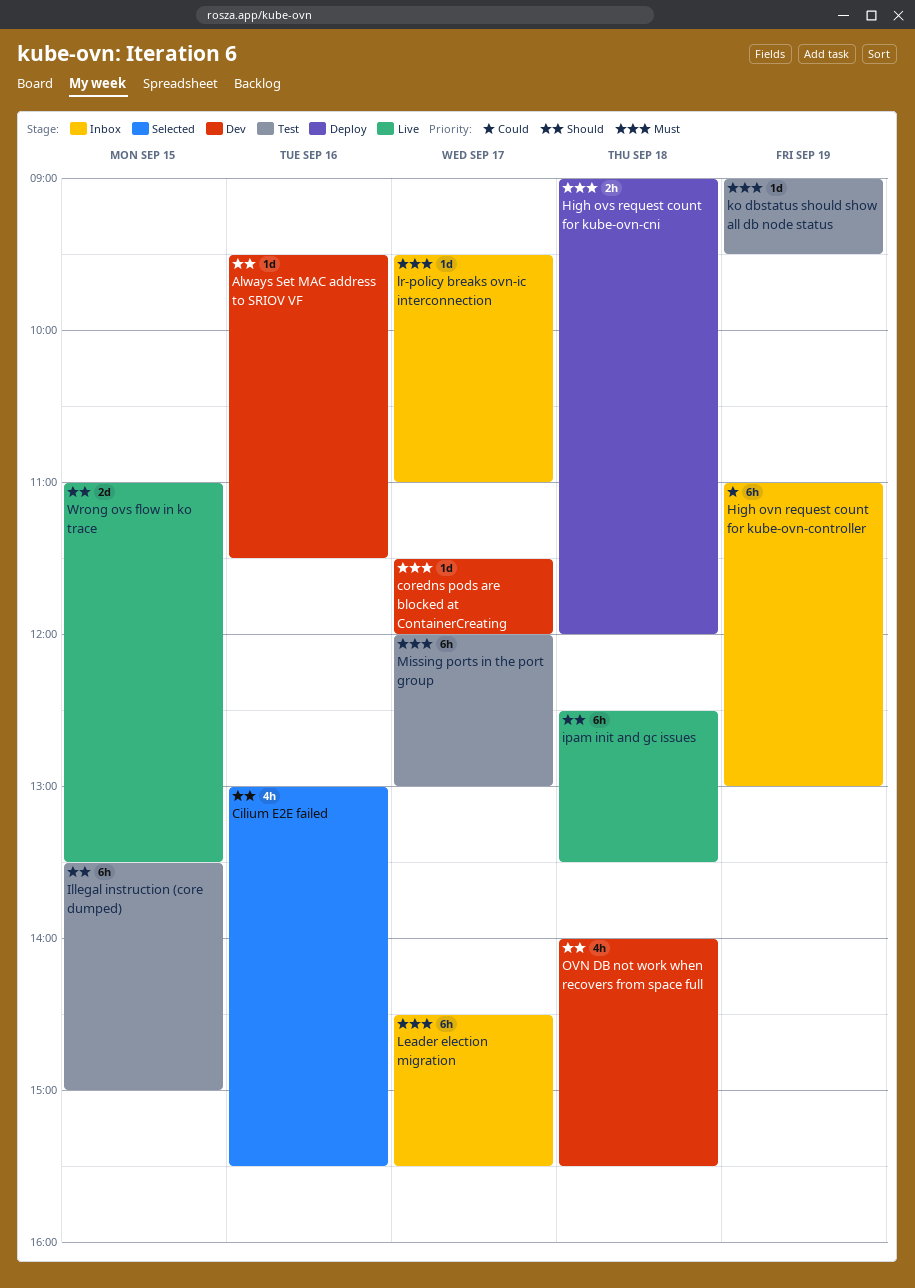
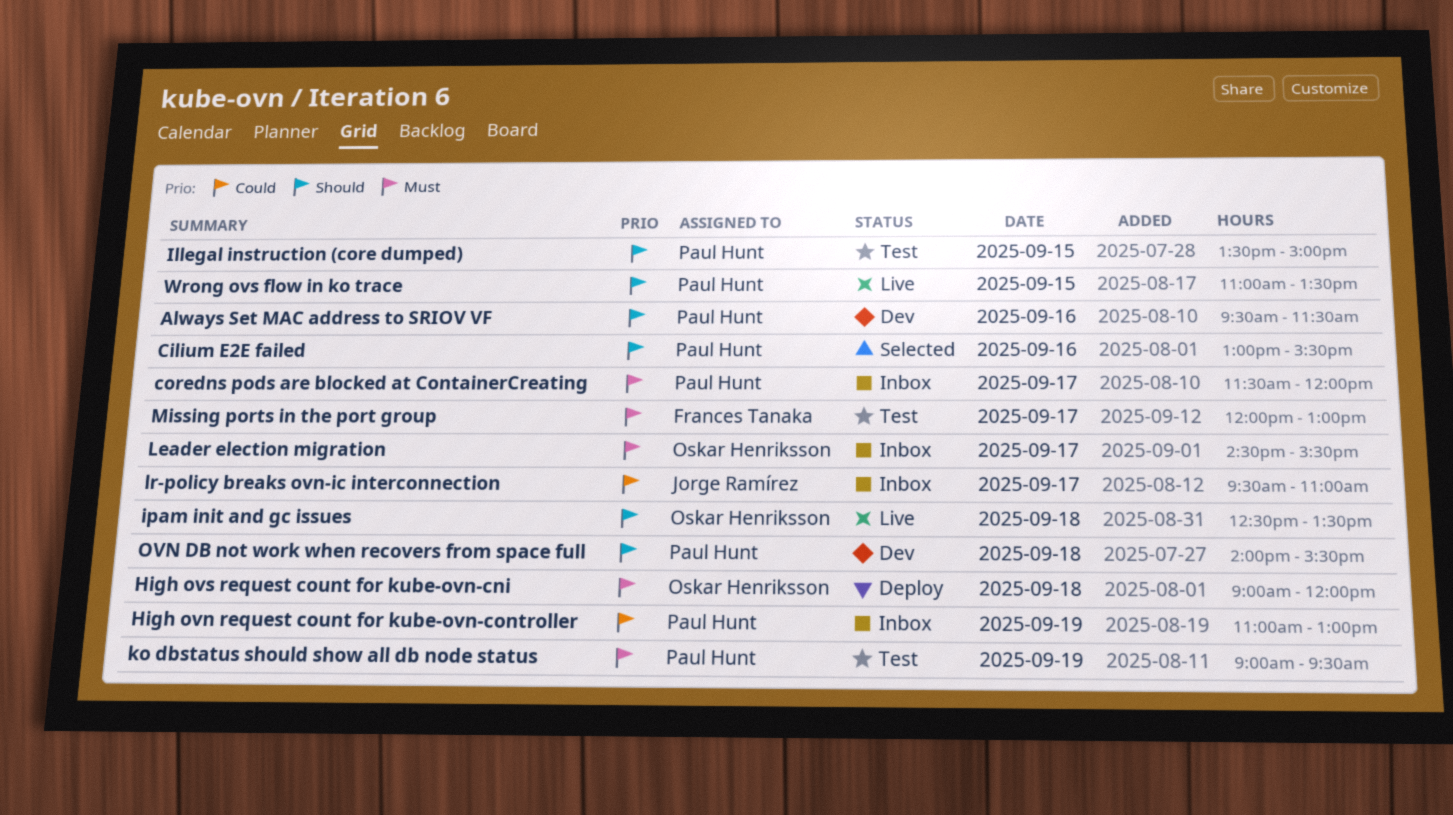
coredns pods are blocked at ContainerCreating, status: Dev -> Inbox
lr-policy breaks ovn-ic interconnection, priority: Must -> Could

